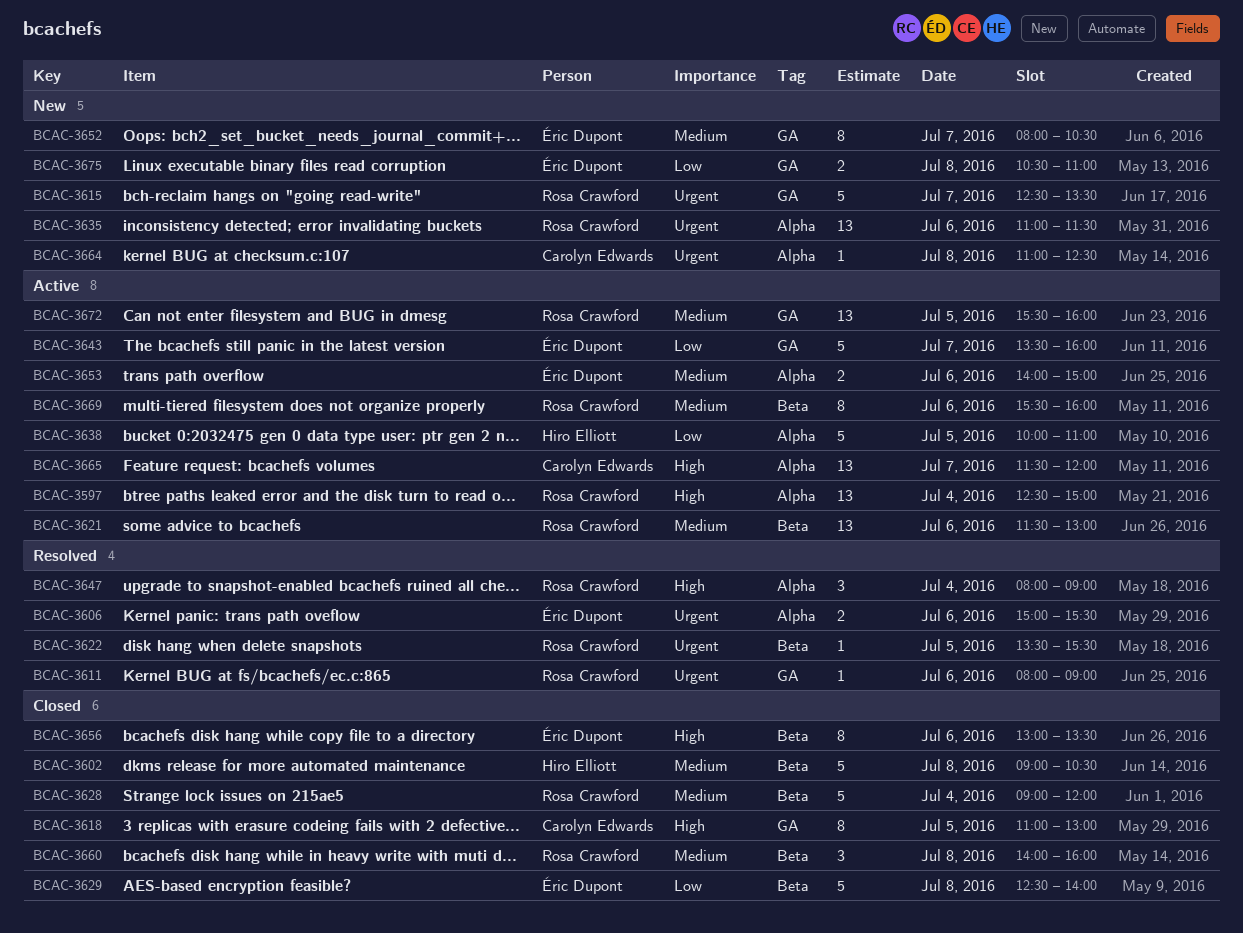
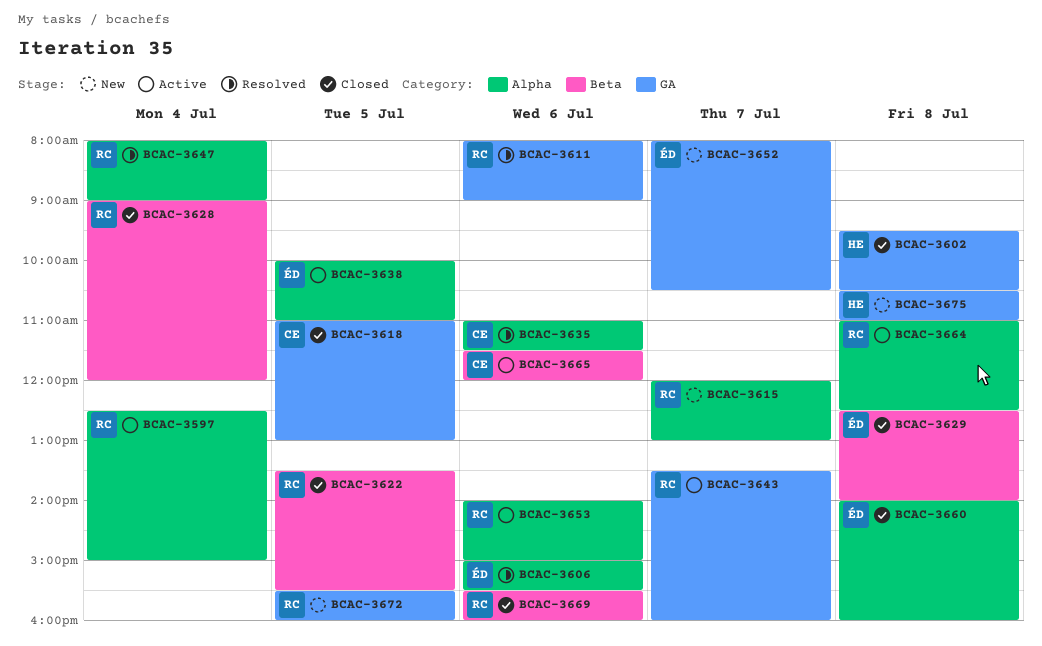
BCAC-3602, label: Beta -> GA
BCAC-3602, begins: 09:00 -> 09:30
BCAC-3615, label: GA -> Alpha
BCAC-3615, begins: 12:30 -> 12:00
BCAC-3615, ends: 13:30 -> 13:00
BCAC-3621: present -> none
BCAC-3622, status: Resolved -> Closed
BCAC-3635, status: New -> Resolved
BCAC-3635, owner: Rosa Crawford -> Carolyn Edwards
BCAC-3638, owner: Hiro Elliott -> Éric Dupont
BCAC-3643, owner: Éric Dupont -> Rosa Crawford
BCAC-3653, owner: Éric Dupont -> Rosa Crawford
BCAC-3656: present -> none
BCAC-3660, owner: Rosa Crawford -> Éric Dupont
BCAC-3660, label: Beta -> Alpha
BCAC-3664, status: New -> Active
BCAC-3664, owner: Carolyn Edwards -> Rosa Crawford
BCAC-3665, label: Alpha -> Beta
BCAC-3665, day: Jul 7 -> Jul 6
BCAC-3669, status: Active -> Closed
BCAC-3672, status: Active -> New
BCAC-3675, owner: Éric Dupont -> Hiro Elliott

